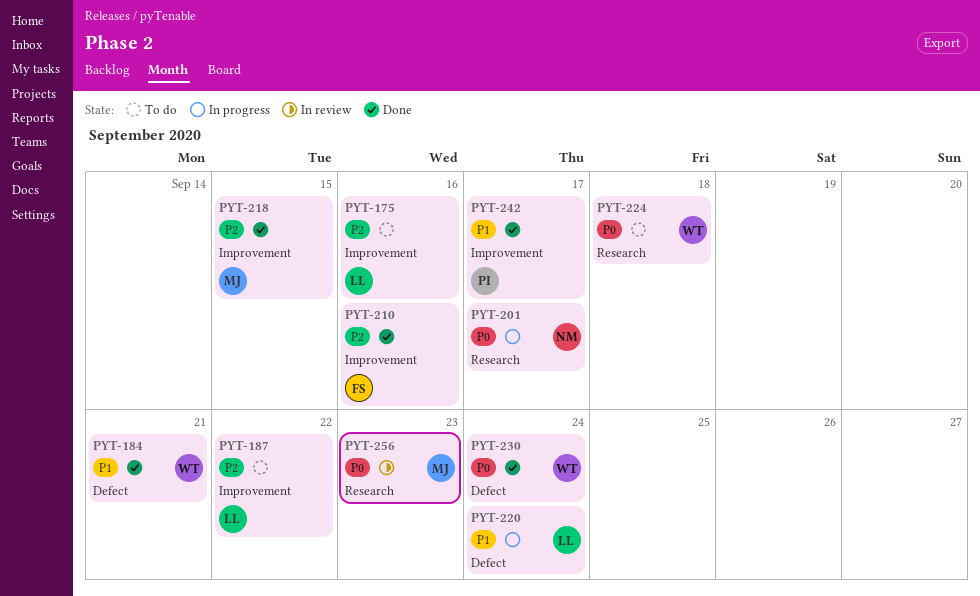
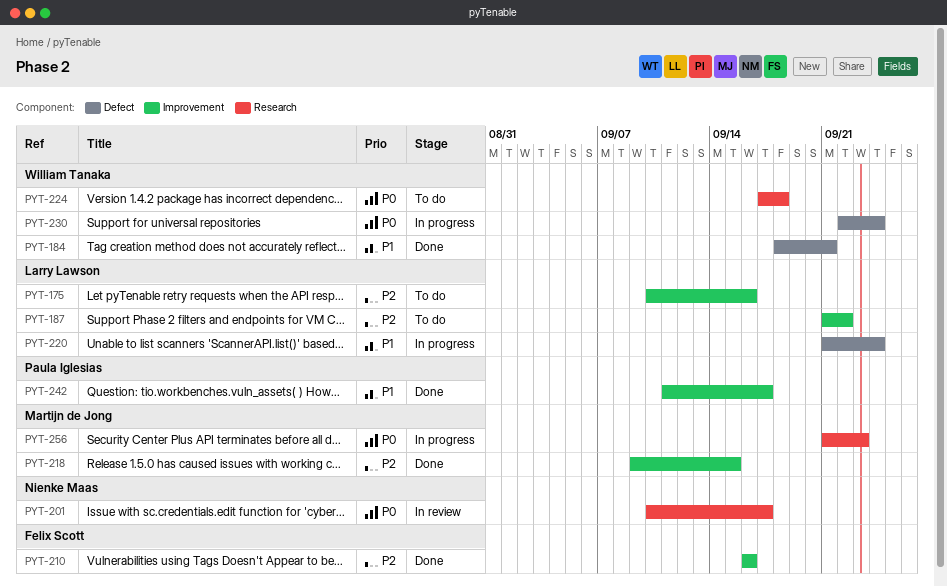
PYT-201, status: In progress -> In review
PYT-230, status: Done -> In progress
PYT-256, status: In review -> In progress

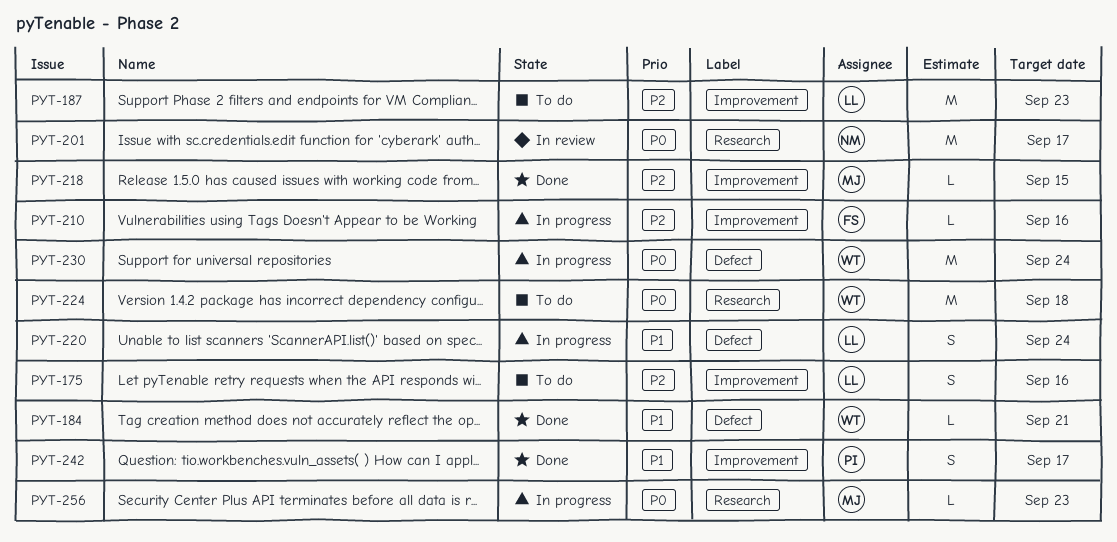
PYT-187, due: Sep 22 -> Sep 23
PYT-210, status: Done -> In progress

